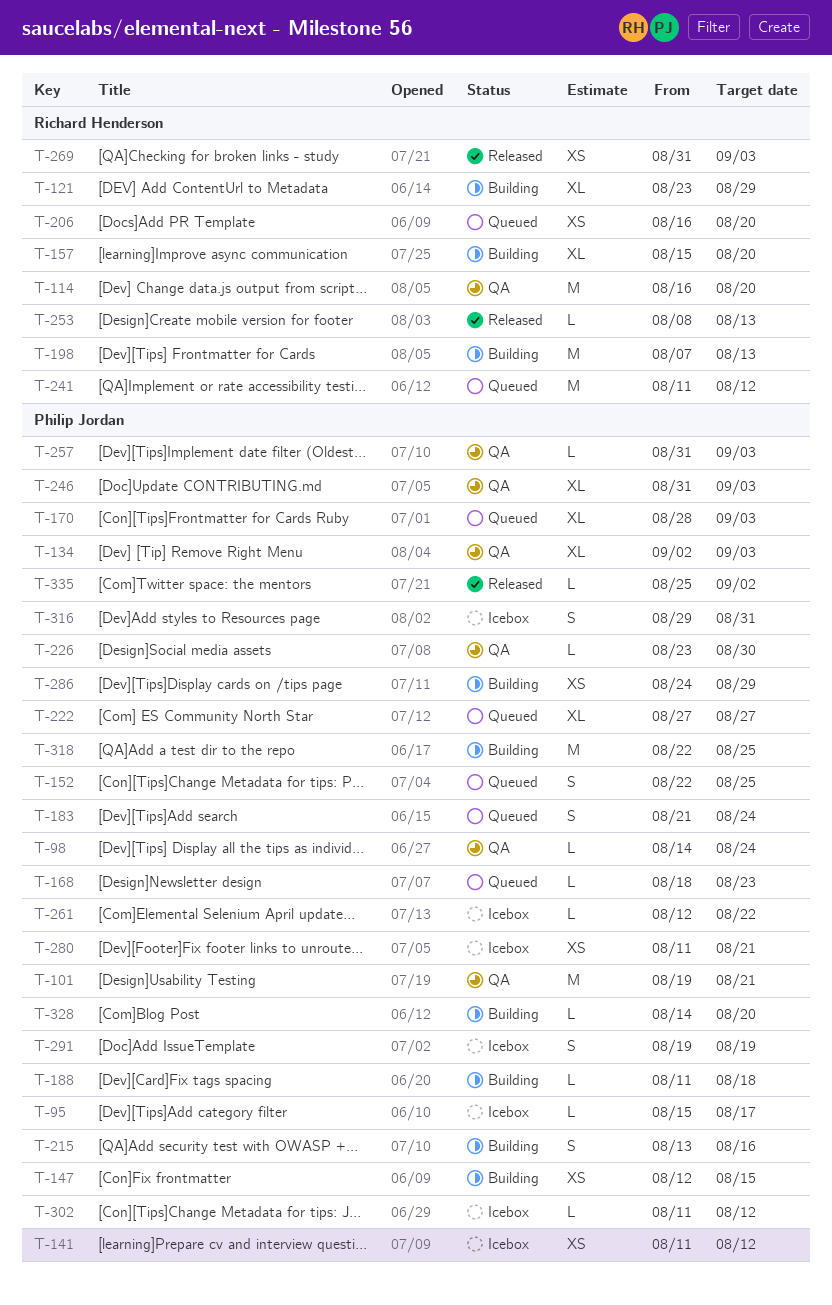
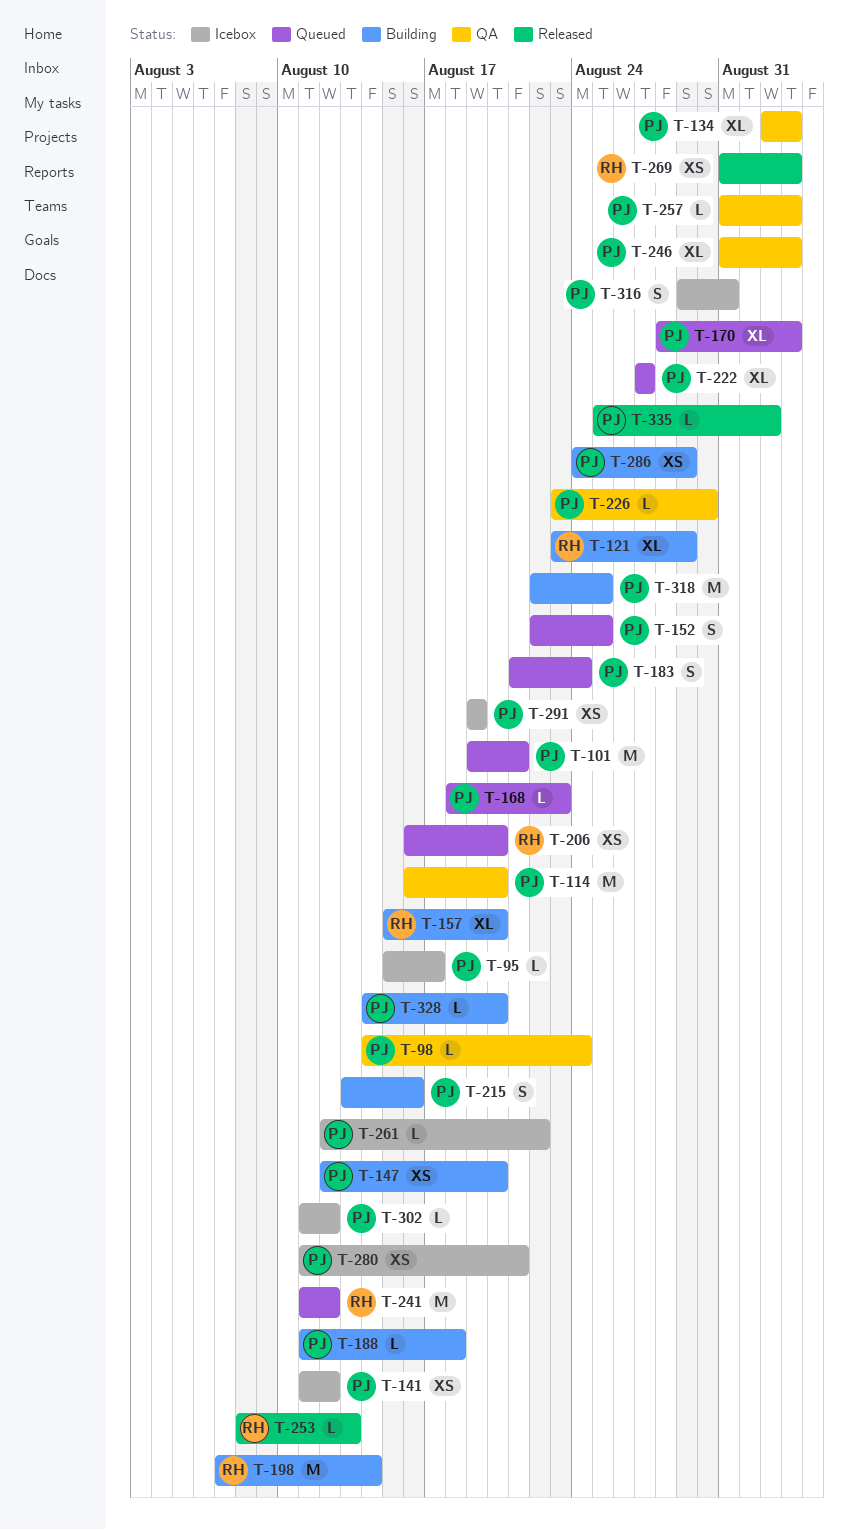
T-101, status: QA -> Queued
T-114, owner: Richard Henderson -> Philip Jordan
T-147, due: Aug 15 -> Aug 20
T-198, due: Aug 13 -> Aug 14
T-291, estimate: S -> XS

